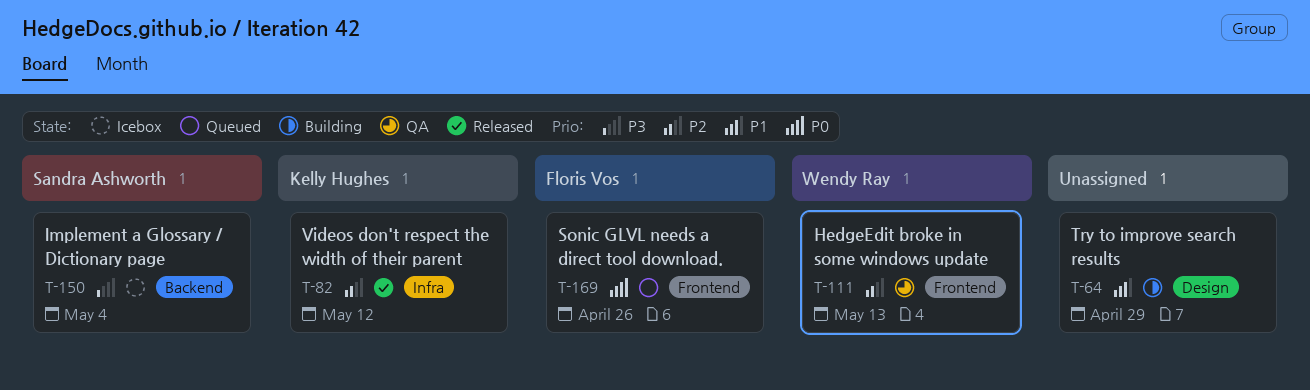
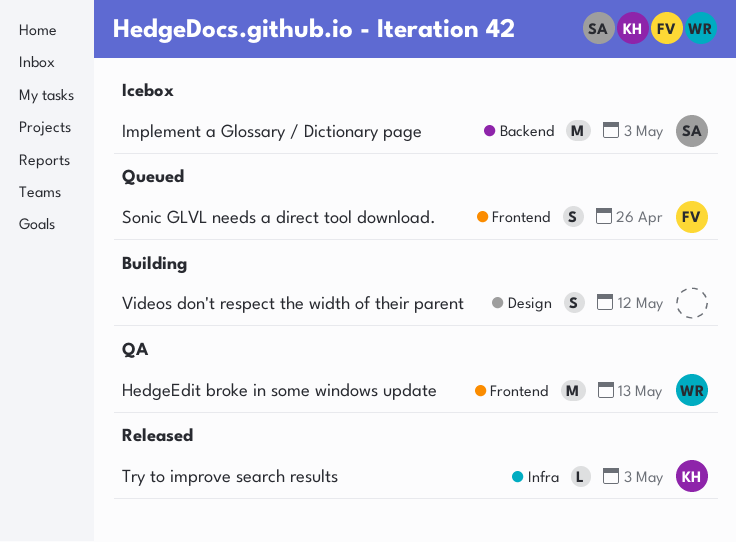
Implement a Glossary / Dictionary page, due: May 4 -> May 3
Try to improve search results, status: Building -> Released
Try to improve search results, owner: none -> Kelly Hughes
Try to improve search results, label: Design -> Infra
Try to improve search results, due: Apr 29 -> May 3
Videos don't respect the width of their parent, status: Released -> Building
Videos don't respect the width of their parent, owner: Kelly Hughes -> none
Videos don't respect the width of their parent, label: Infra -> Design

